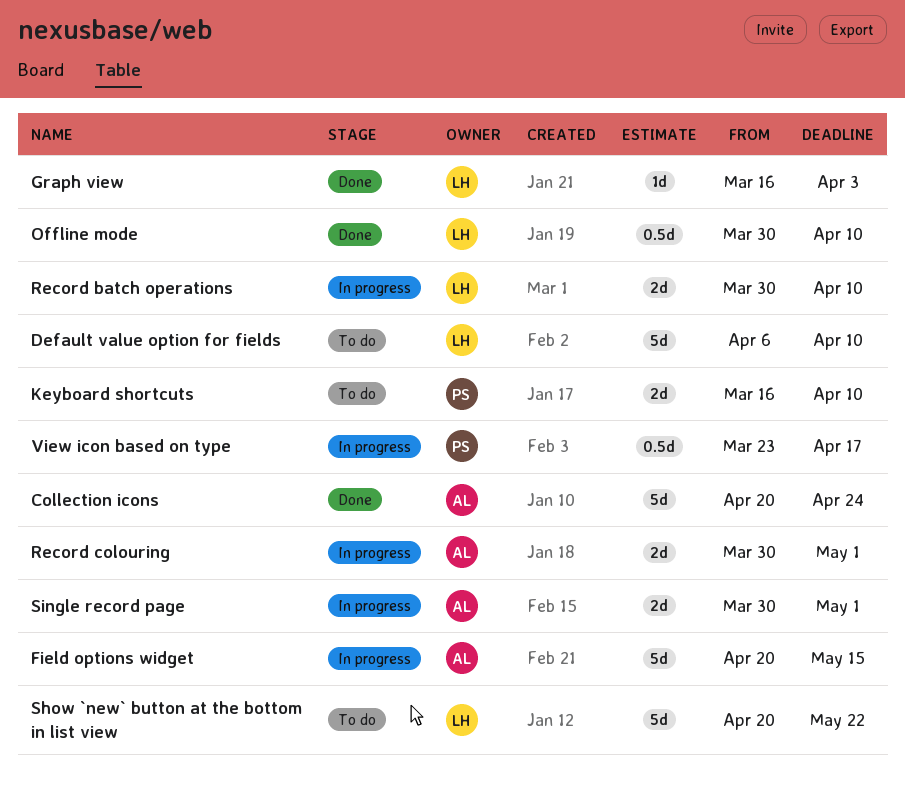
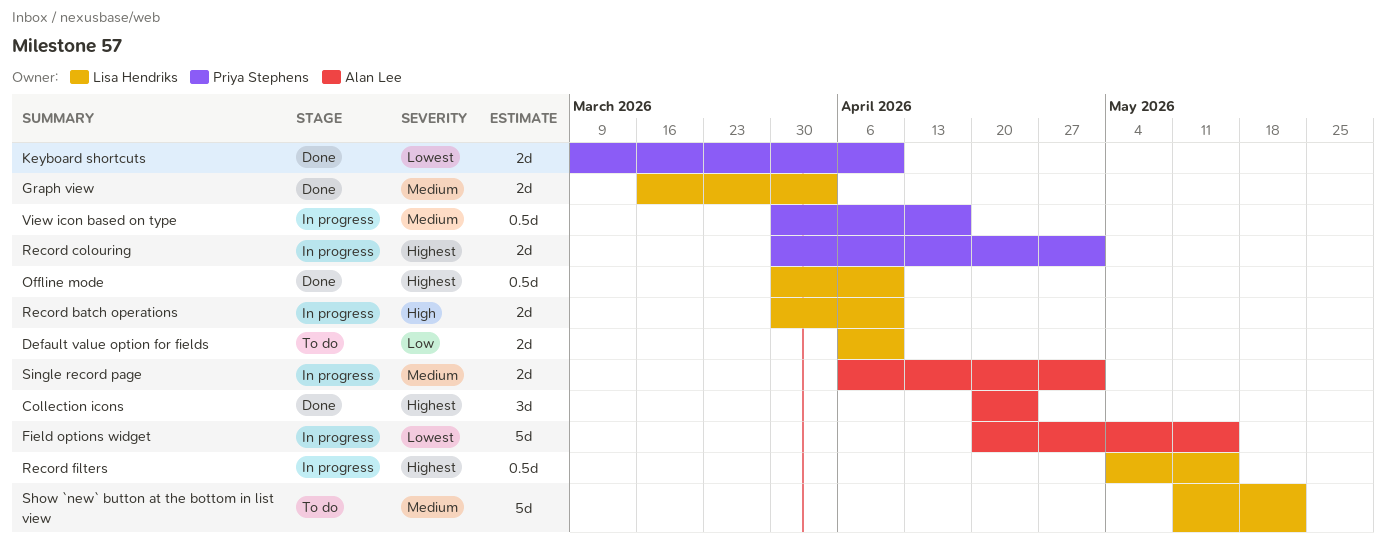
Collection icons, estimate: 5d -> 3d
Default value option for fields, estimate: 5d -> 2d
Graph view, estimate: 1d -> 2d
Keyboard shortcuts, status: To do -> Done
Keyboard shortcuts, start: Mar 16 -> Mar 9
Record colouring, owner: Alan Lee -> Priya Stephens
Record filters: none -> present
Show `new` button at the bottom in list view, start: Apr 20 -> May 11
Single record page, start: Mar 30 -> Apr 6
View icon based on type, start: Mar 23 -> Mar 30

